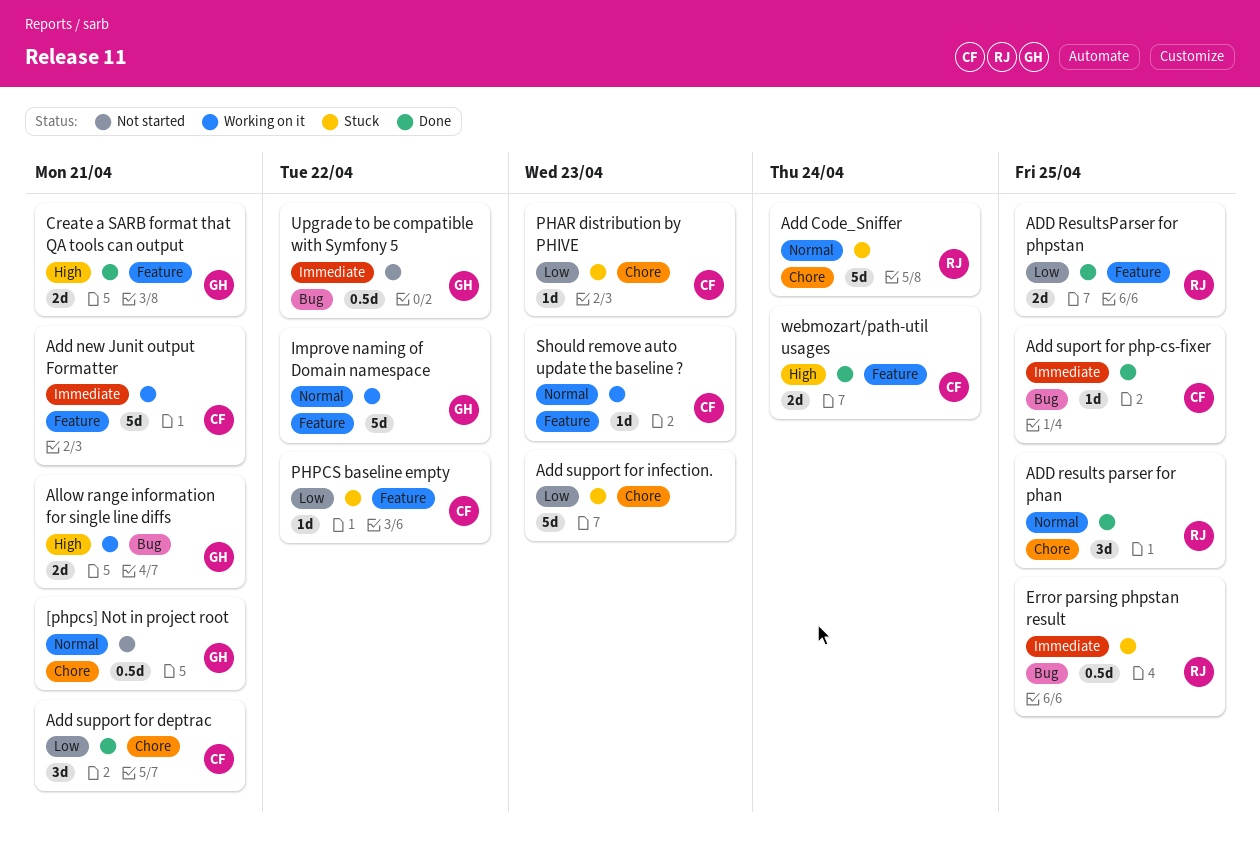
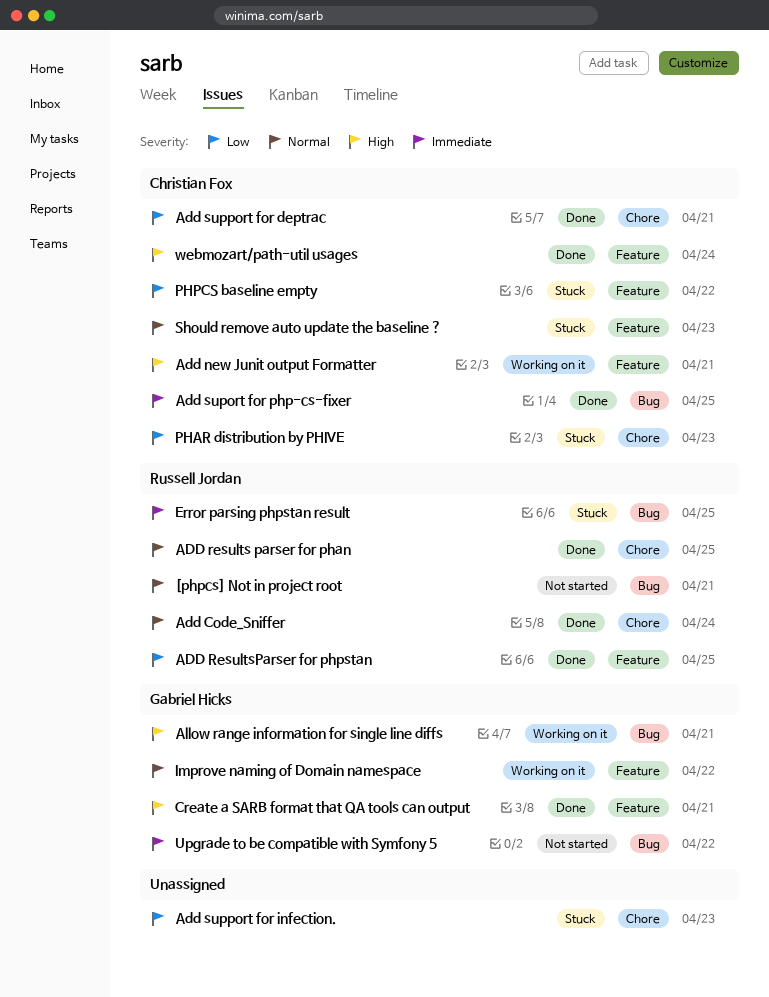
[phpcs] Not in project root, owner: Gabriel Hicks -> Russell Jordan
[phpcs] Not in project root, label: Chore -> Bug
Add Code_Sniffer, status: Stuck -> Done
Add new Junit output Formatter, priority: Immediate -> High
Should remove auto update the baseline ?, status: Working on it -> Stuck

